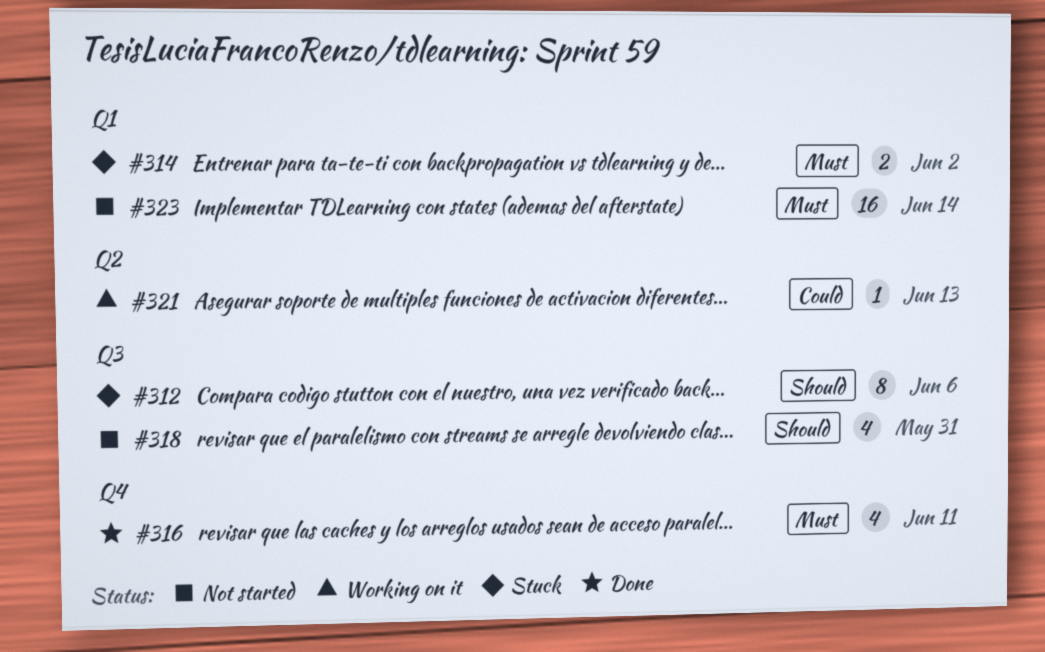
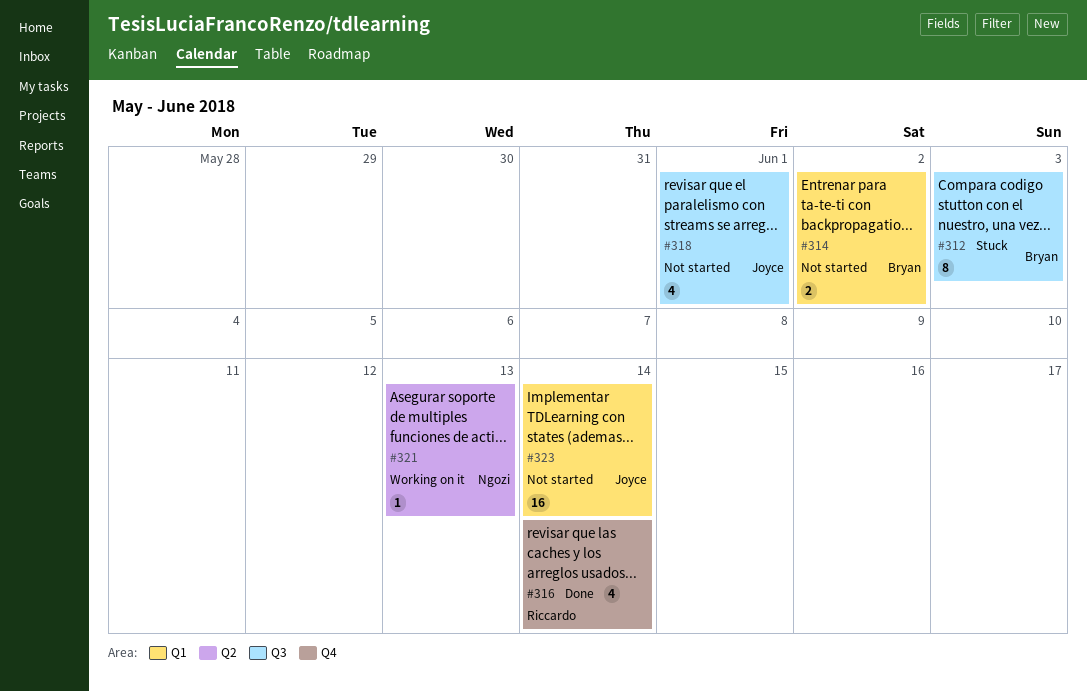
#312, due: Jun 6 -> Jun 3
#314, status: Stuck -> Not started
#316, due: Jun 11 -> Jun 14
#318, due: May 31 -> Jun 1

